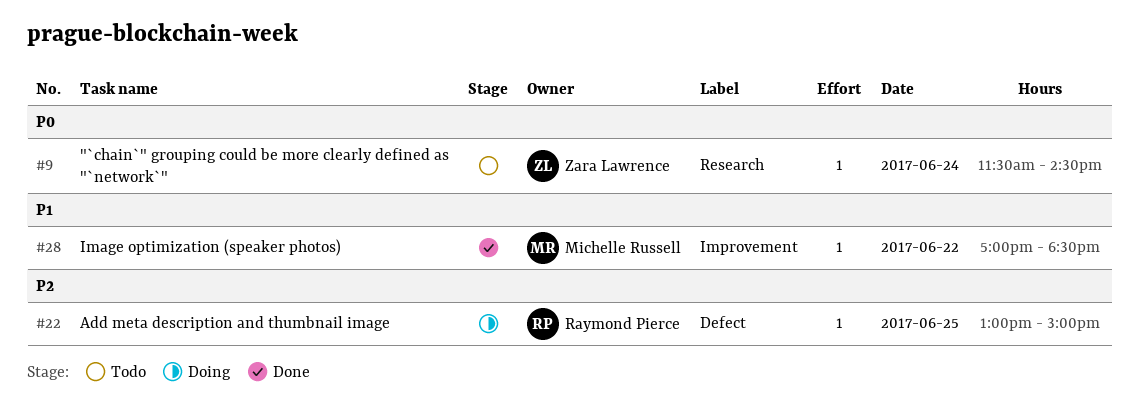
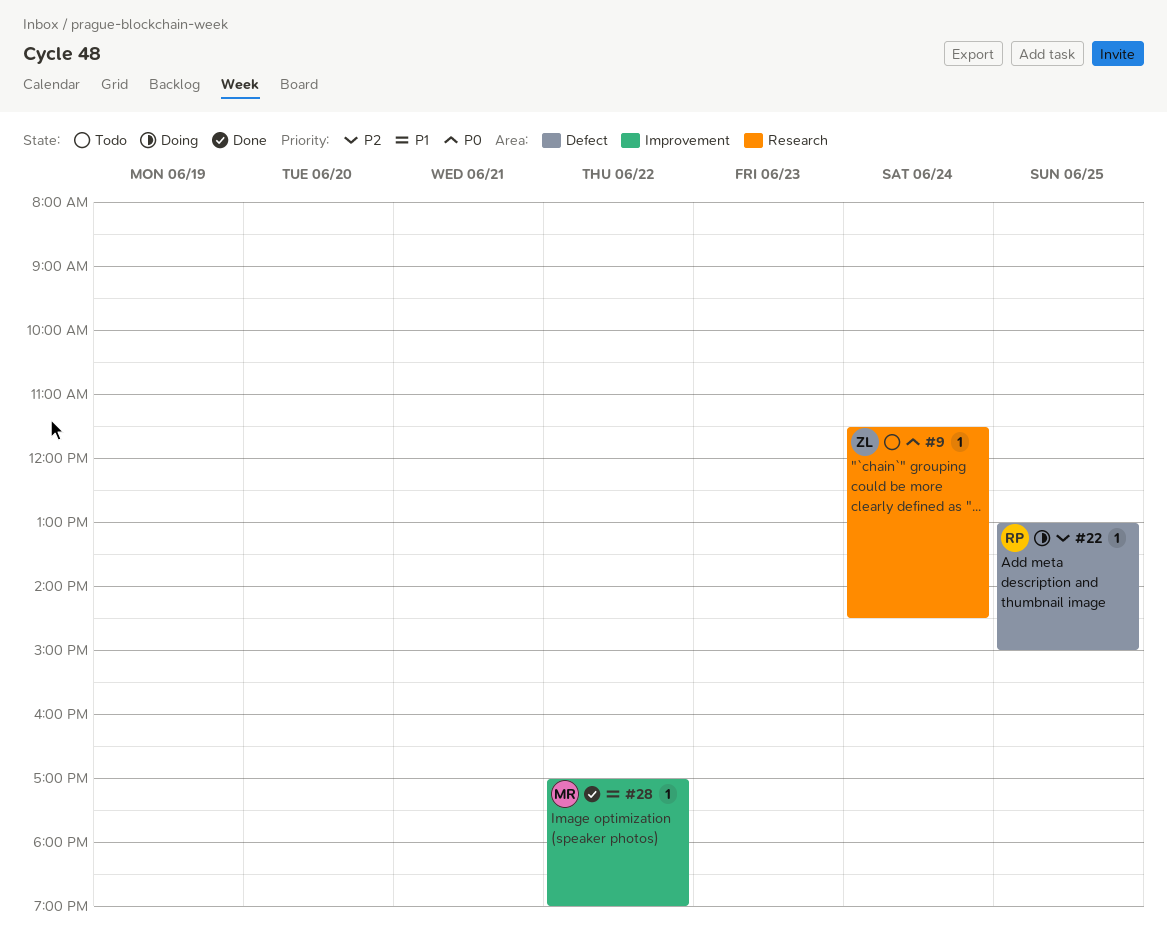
#28, ends: 18:30 -> 19:00

